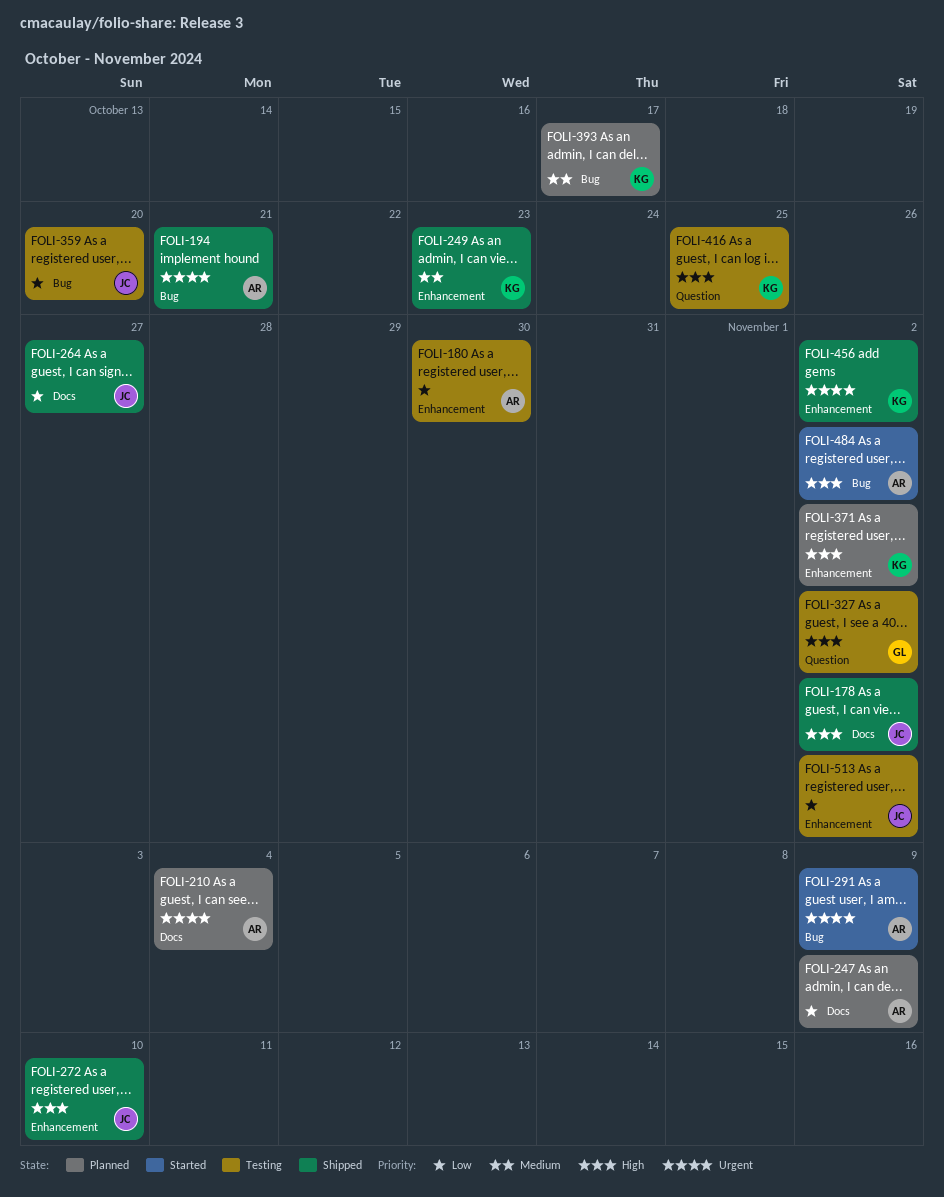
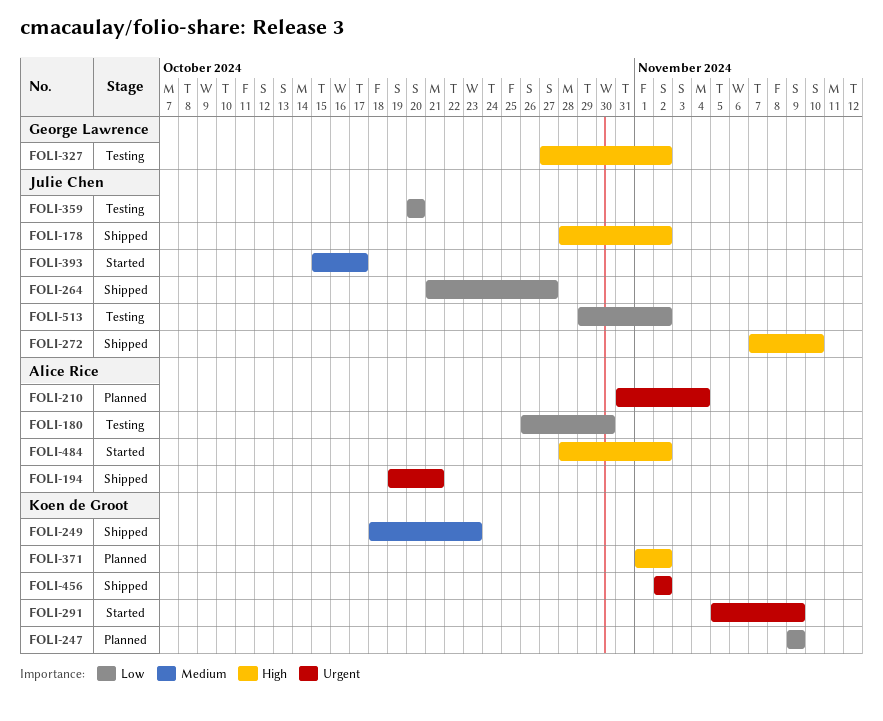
FOLI-247, owner: Alice Rice -> Koen de Groot
FOLI-291, owner: Alice Rice -> Koen de Groot
FOLI-393, status: Planned -> Started
FOLI-393, owner: Koen de Groot -> Julie Chen
FOLI-416: present -> none

